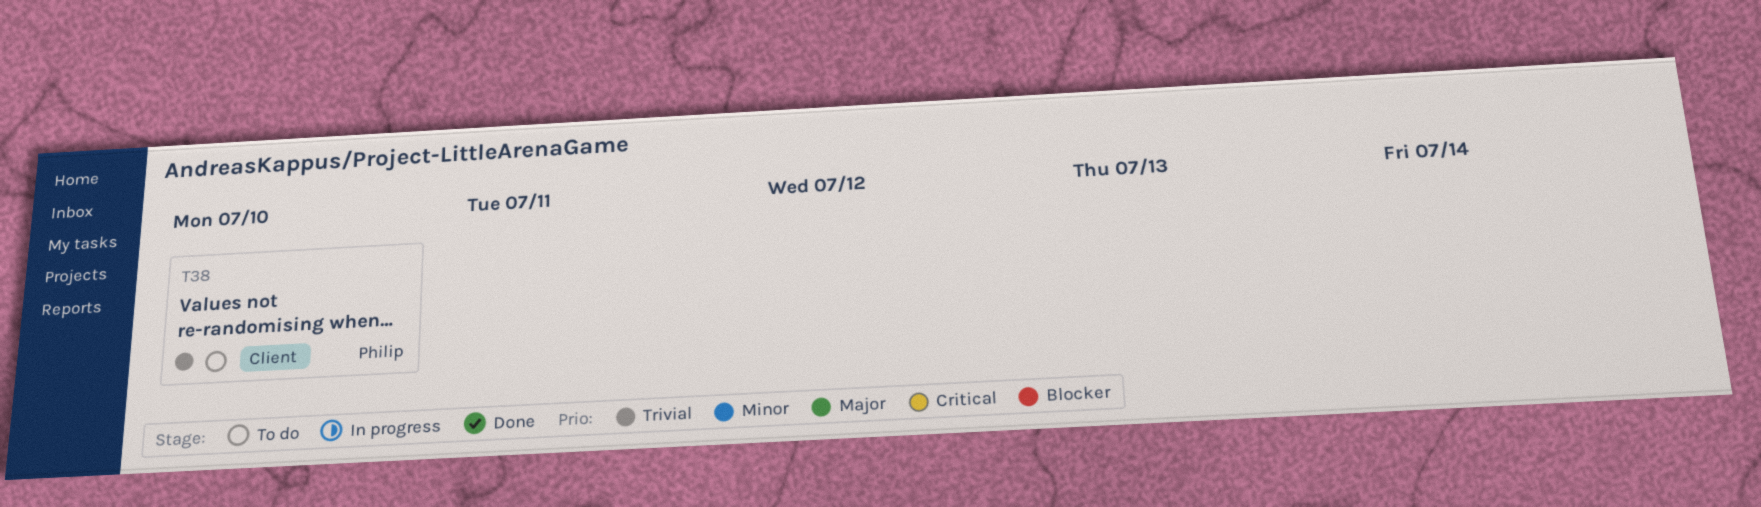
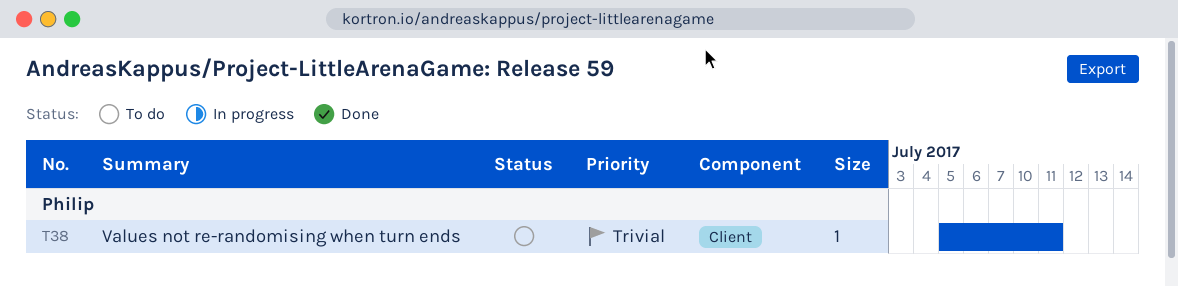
T38, due: Jul 10 -> Jul 11

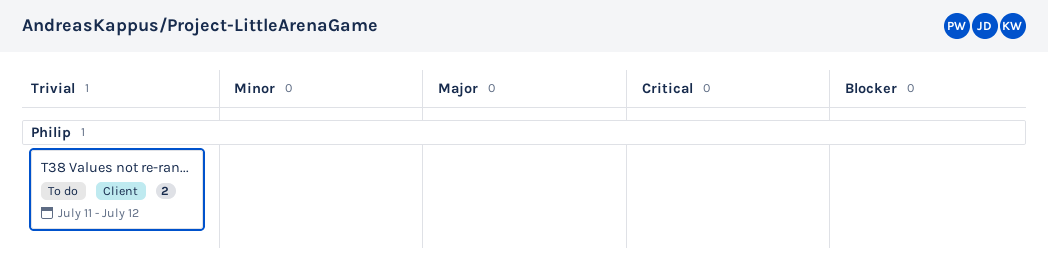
T38, estimate: 1 -> 2
T38, start: Jul 5 -> Jul 11
T38, due: Jul 11 -> Jul 12

